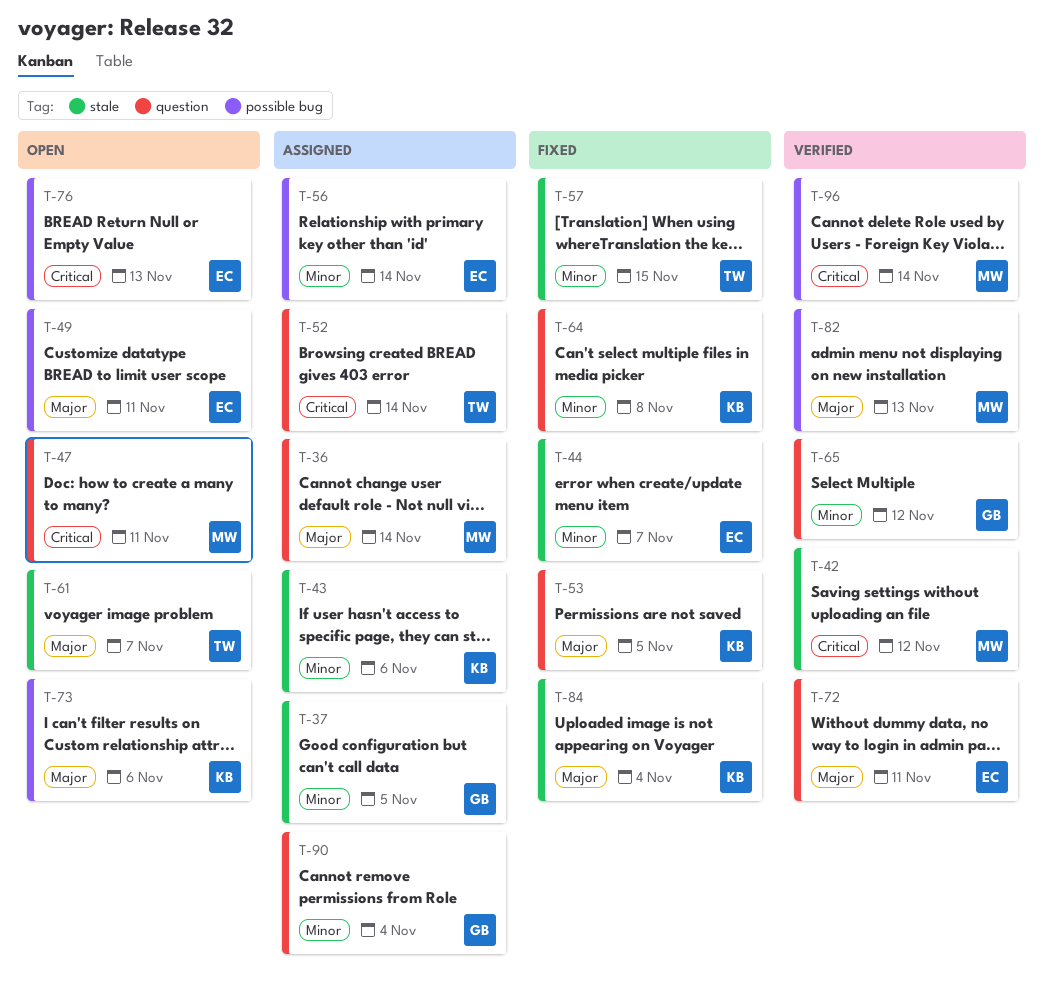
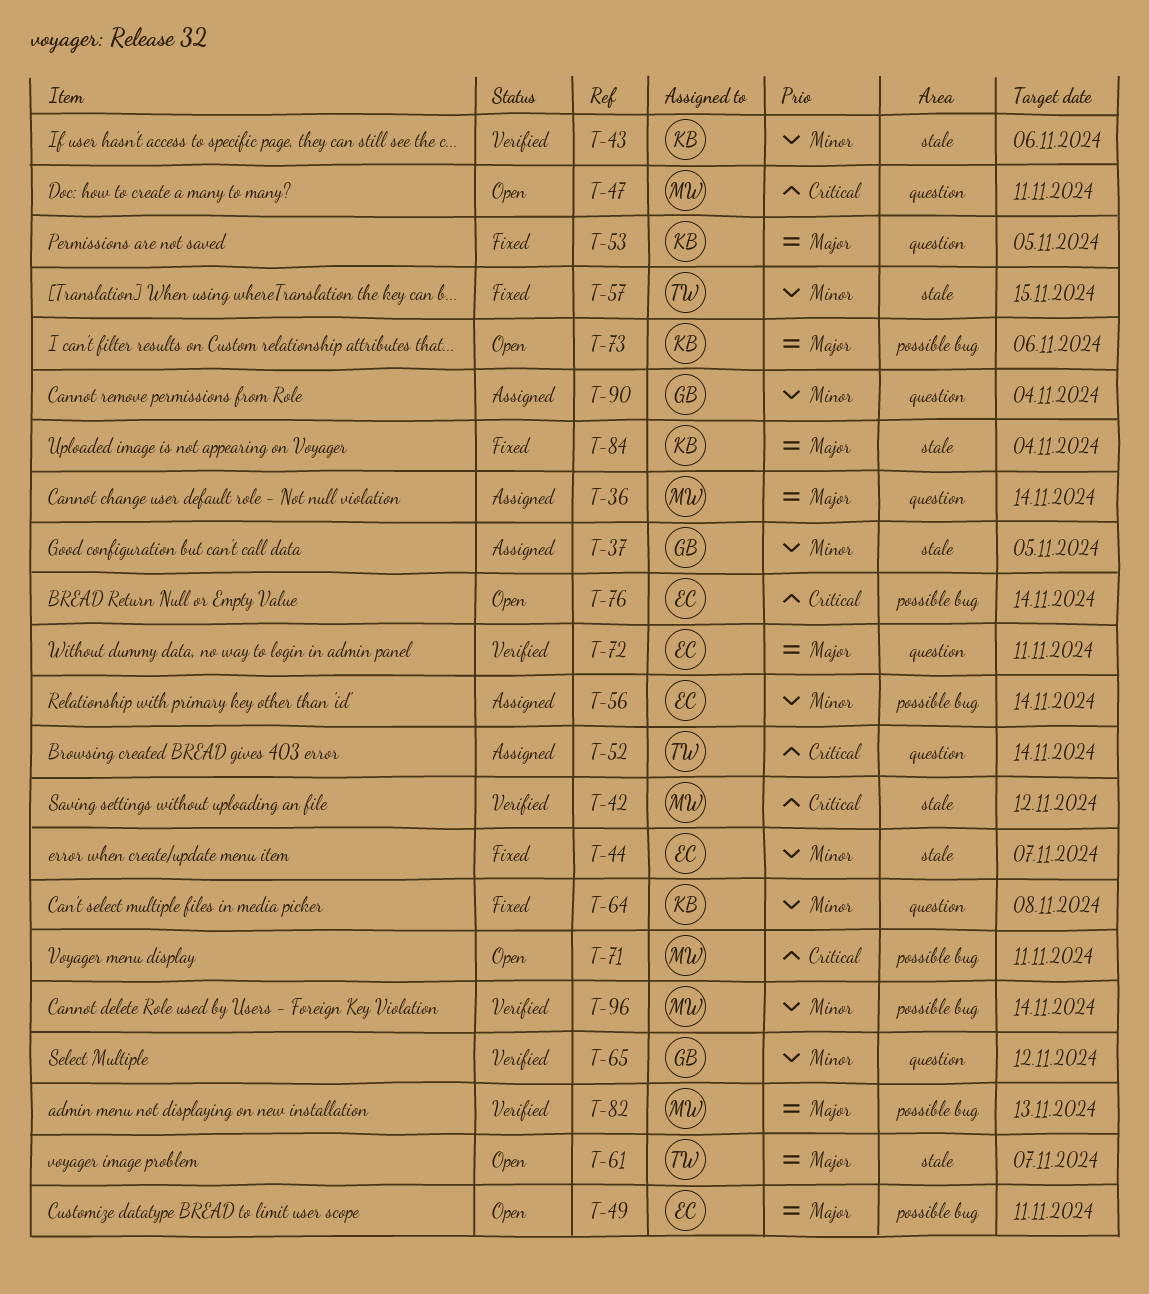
T-43, status: Assigned -> Verified
T-71: none -> present
T-76, due: Nov 13 -> Nov 14
T-96, priority: Critical -> Minor

